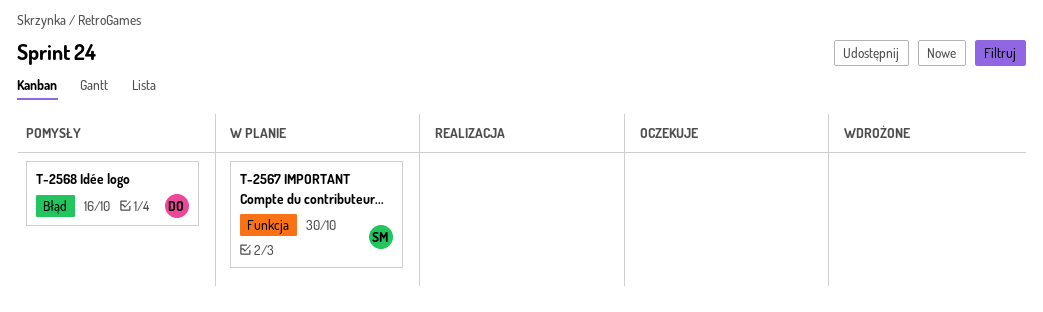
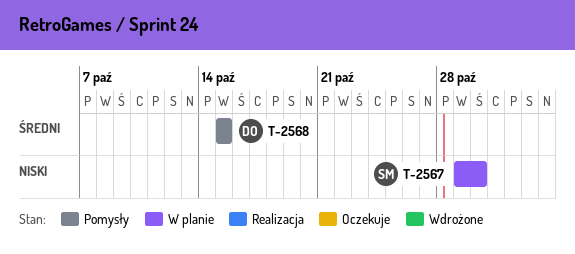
T-2568, due: Oct 16 -> Oct 15

